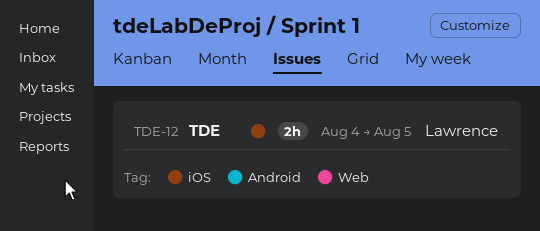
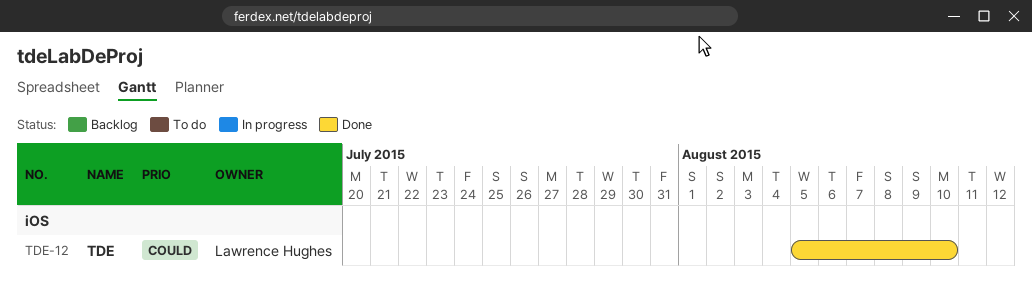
TDE-12, start: Aug 4 -> Aug 5
TDE-12, due: Aug 5 -> Aug 10

